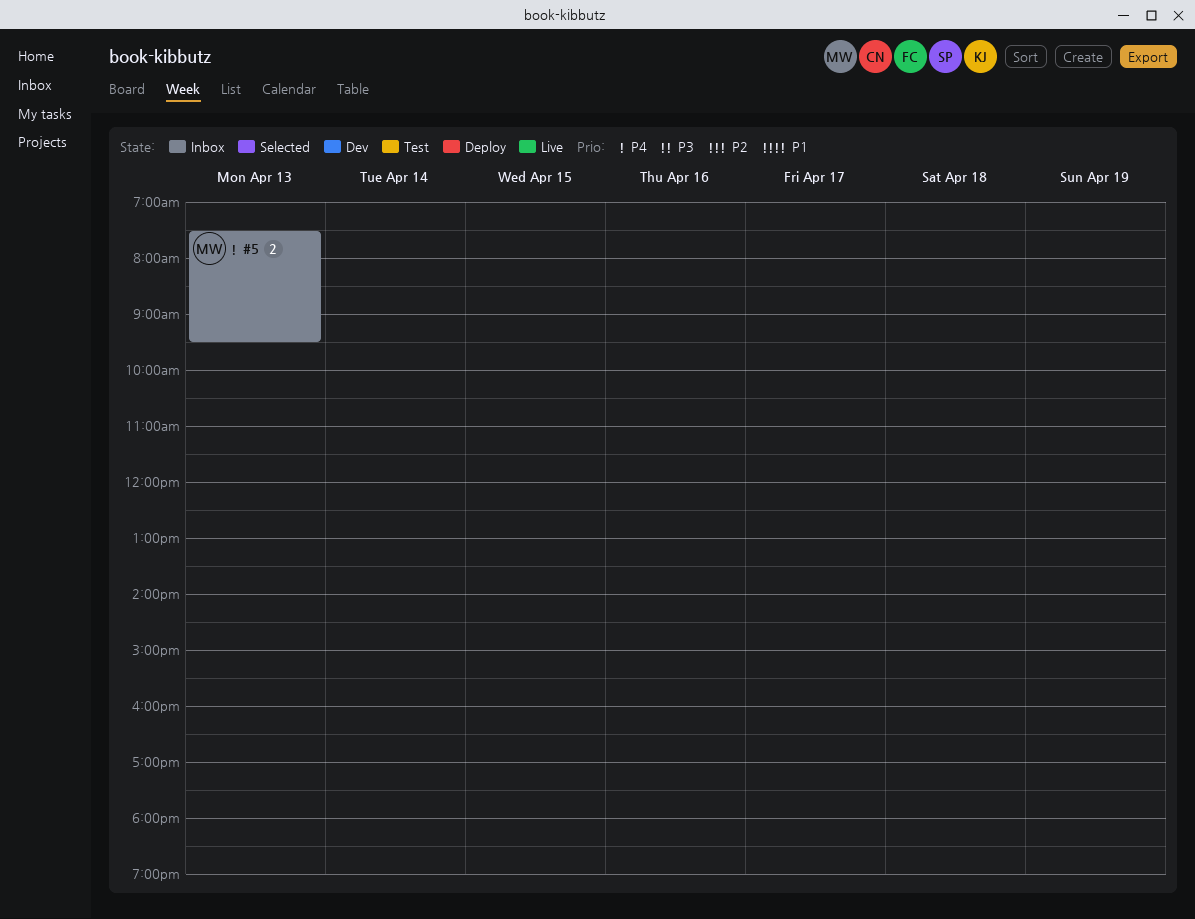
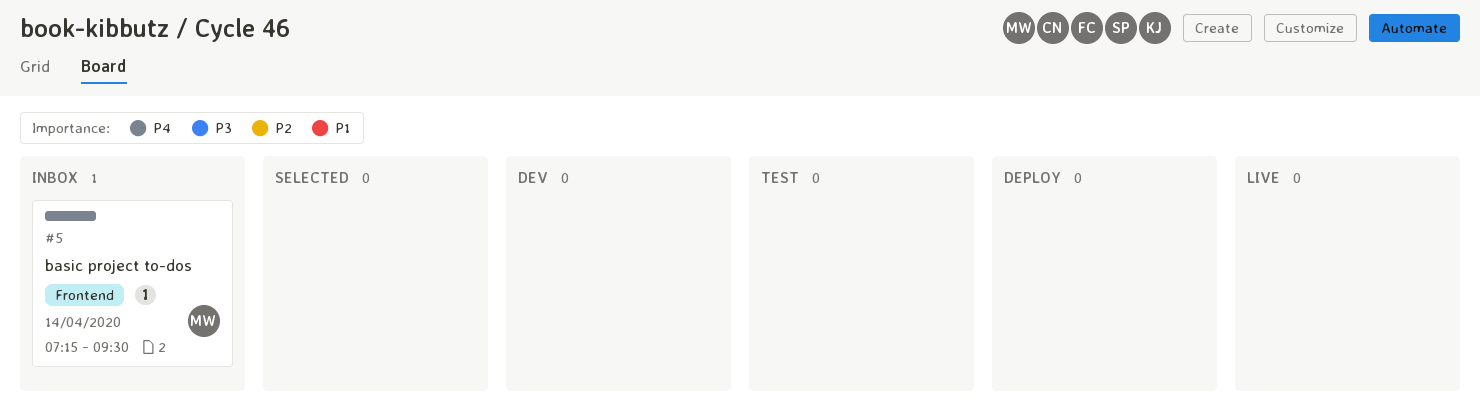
#5, estimate: 2 -> 1
#5, day: Apr 13 -> Apr 14
#5, begins: 07:30 -> 07:15

